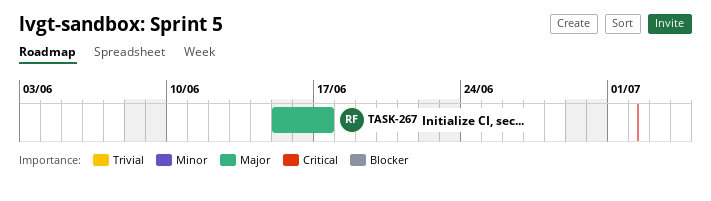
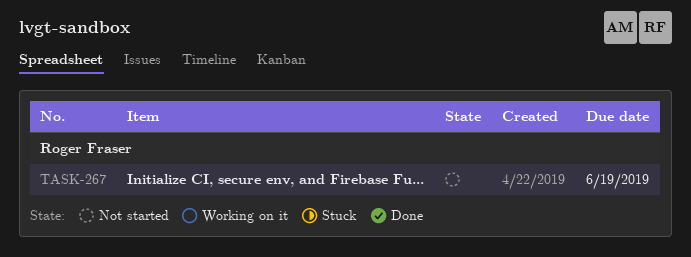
TASK-267, due: Jun 17 -> Jun 19

